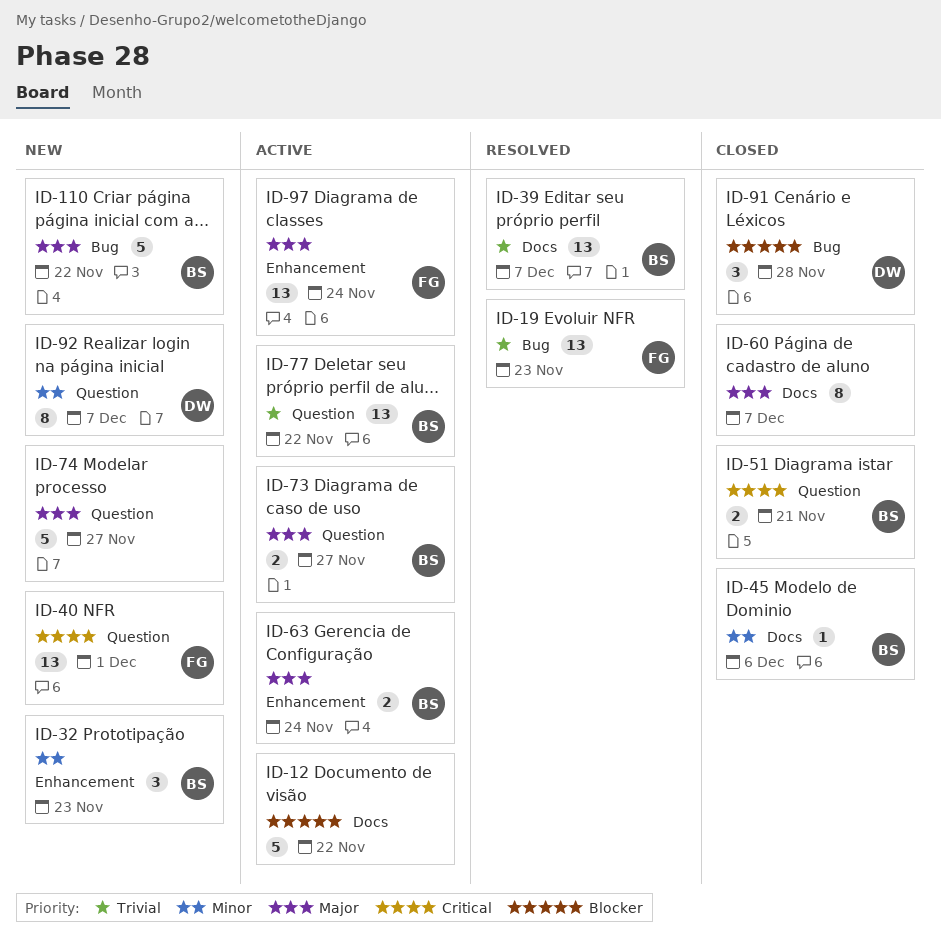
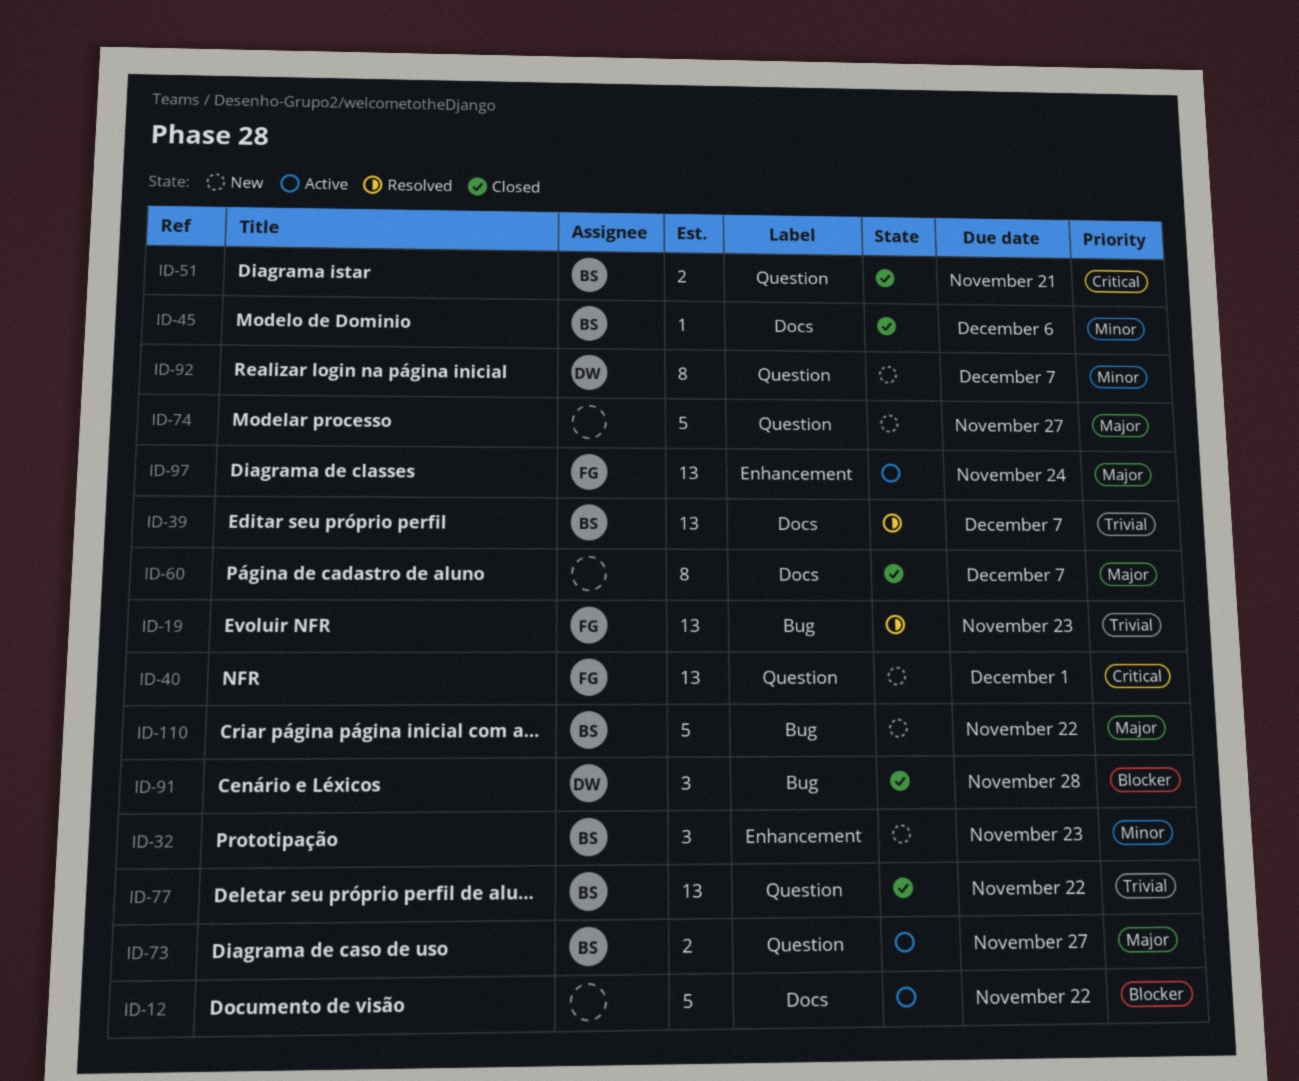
ID-63: present -> none
ID-77, status: Active -> Closed

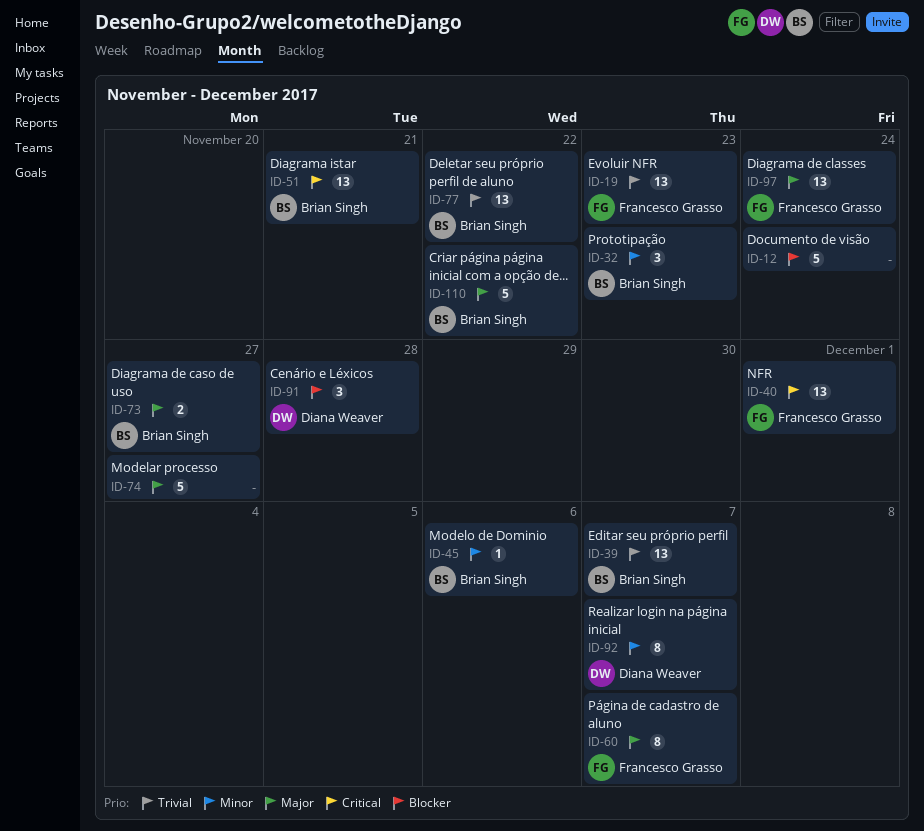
ID-12, due: Nov 22 -> Nov 24
ID-51, estimate: 2 -> 13
ID-60, owner: none -> Francesco Grasso

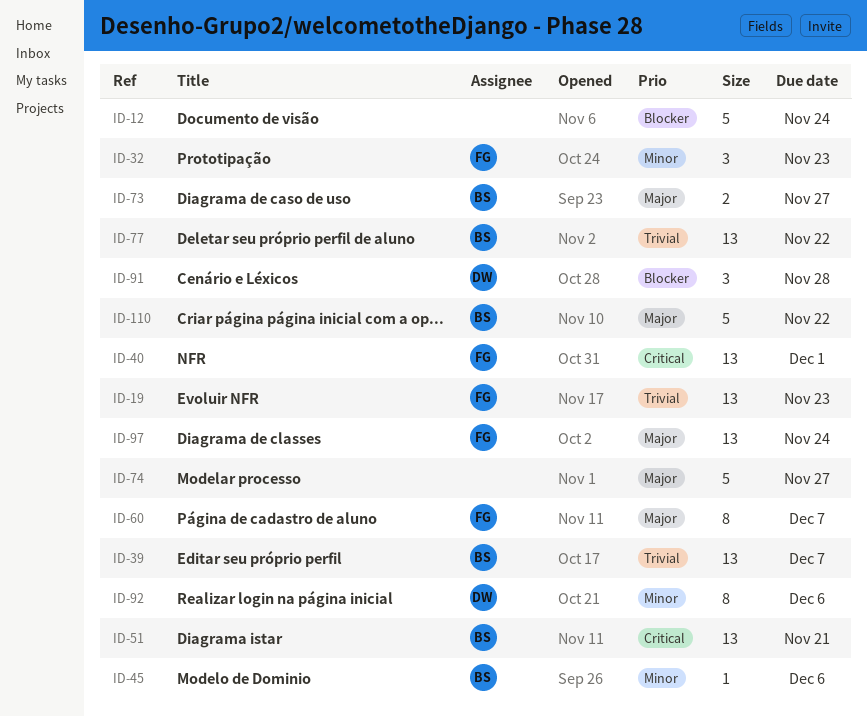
ID-32, owner: Brian Singh -> Francesco Grasso
ID-92, due: Dec 7 -> Dec 6

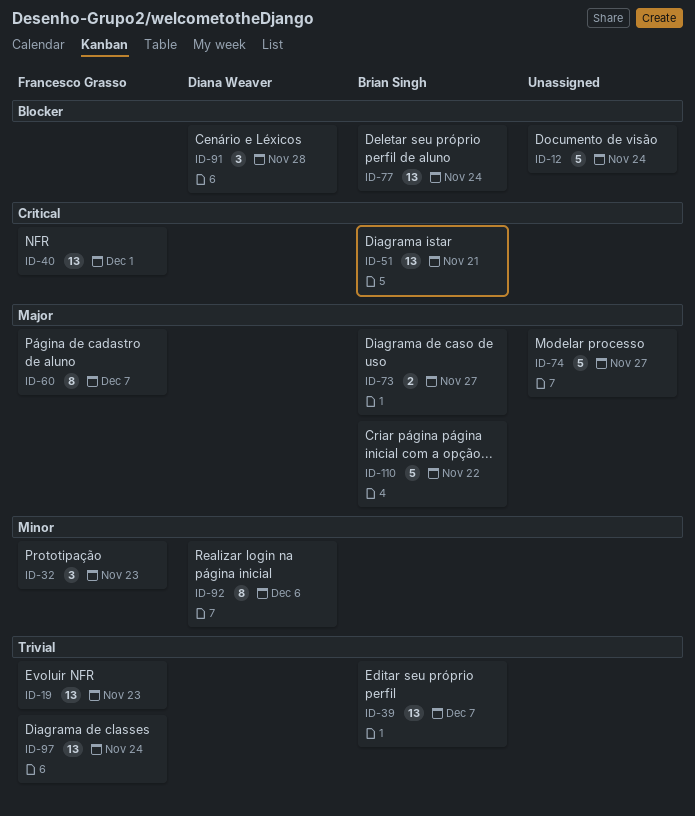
ID-45: present -> none
ID-77, priority: Trivial -> Blocker
ID-77, due: Nov 22 -> Nov 24
ID-97, priority: Major -> Trivial

